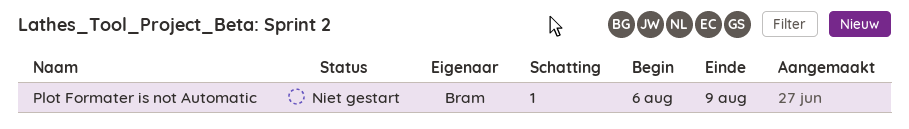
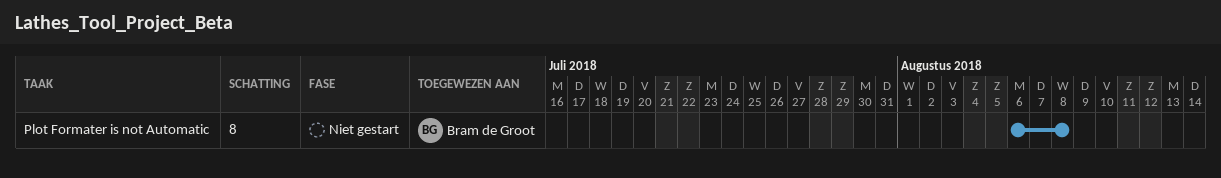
Plot Formater is not Automatic, estimate: 1 -> 8
Plot Formater is not Automatic, due: Aug 9 -> Aug 8

